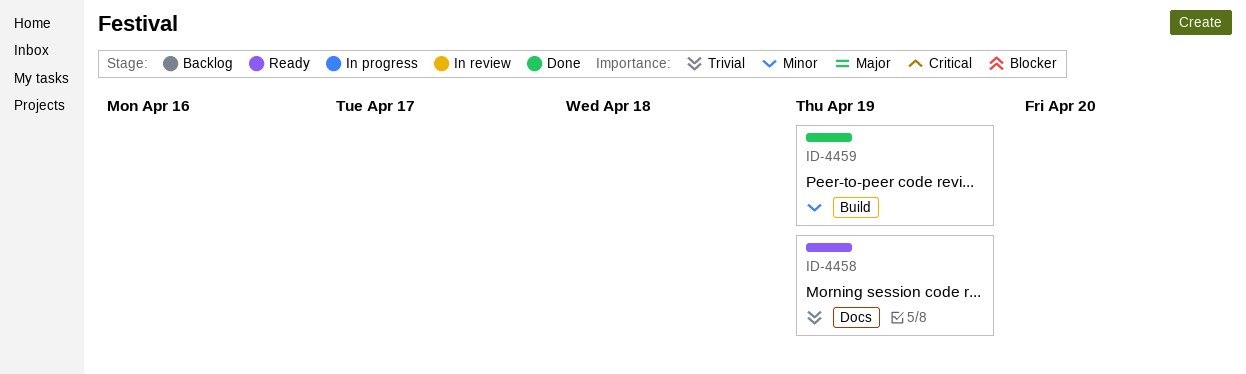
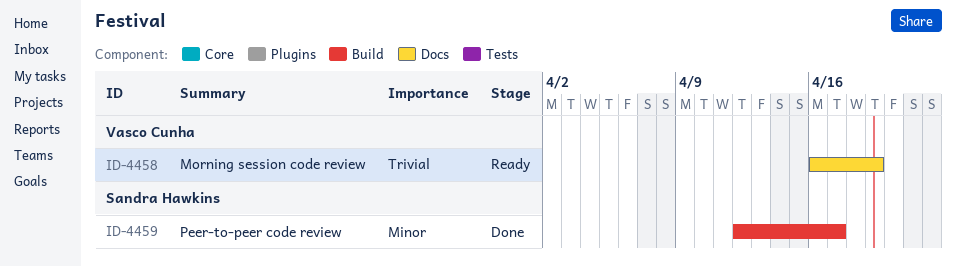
ID-4459, due: Apr 19 -> Apr 17

